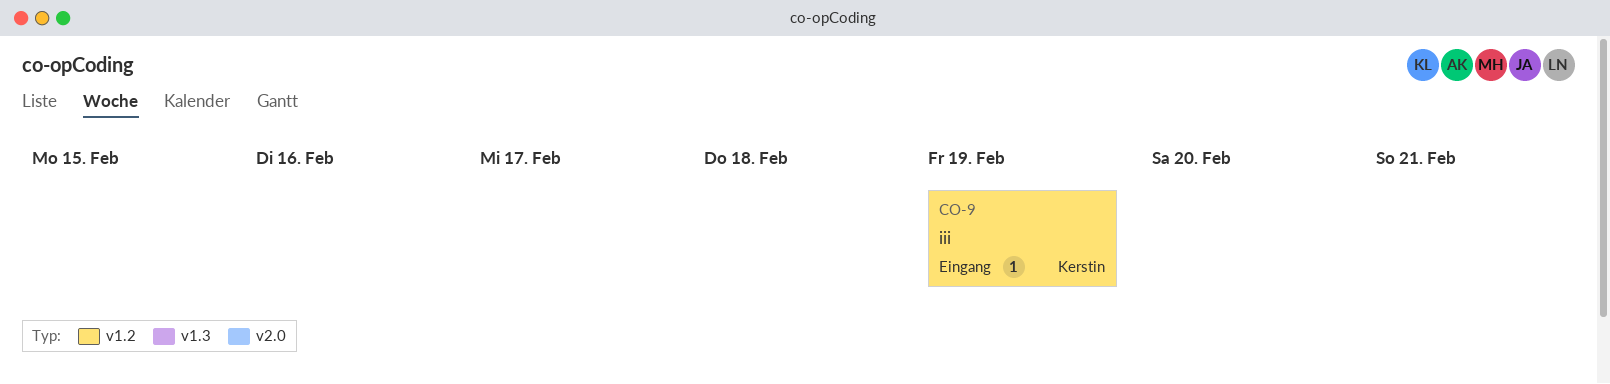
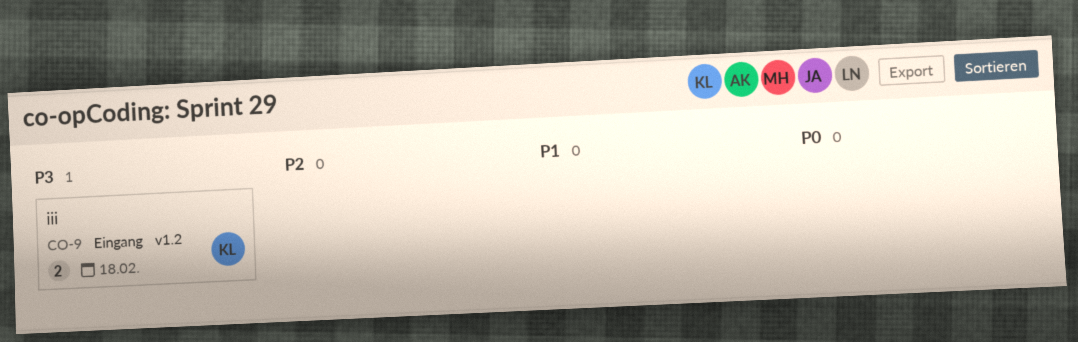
CO-9, estimate: 1 -> 2
CO-9, due: Feb 19 -> Feb 18

